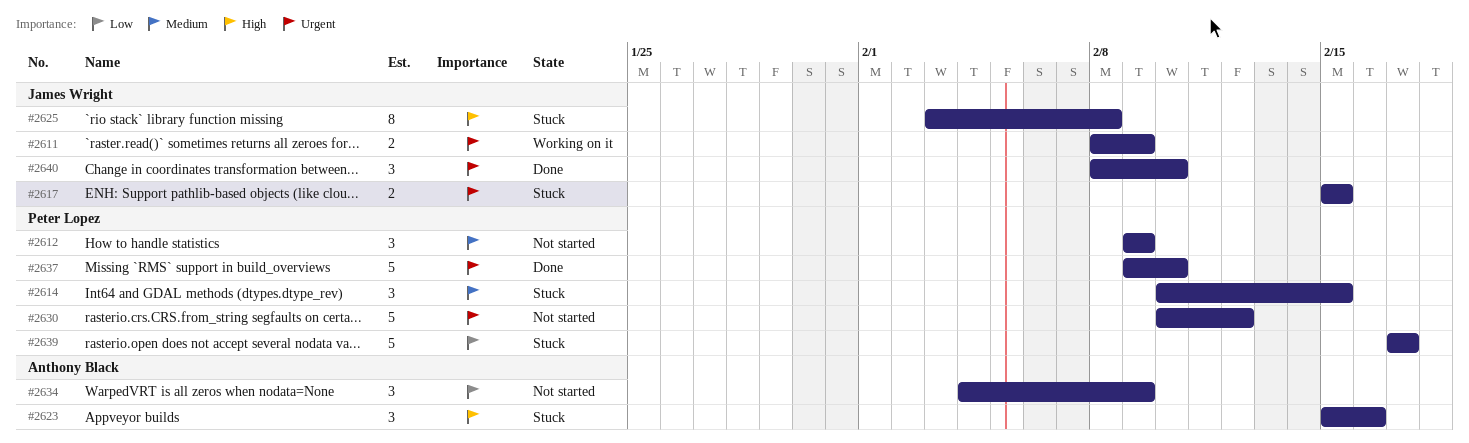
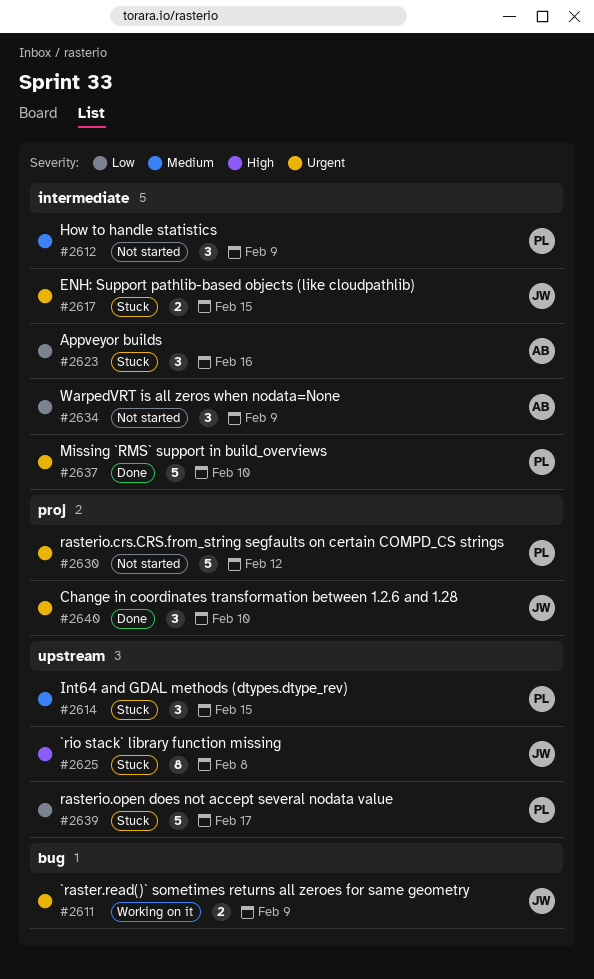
#2623, priority: High -> Low

